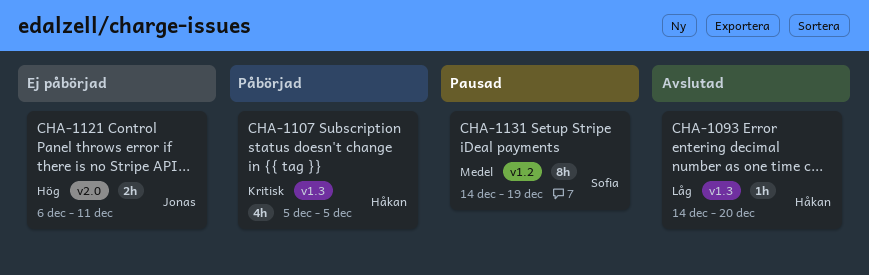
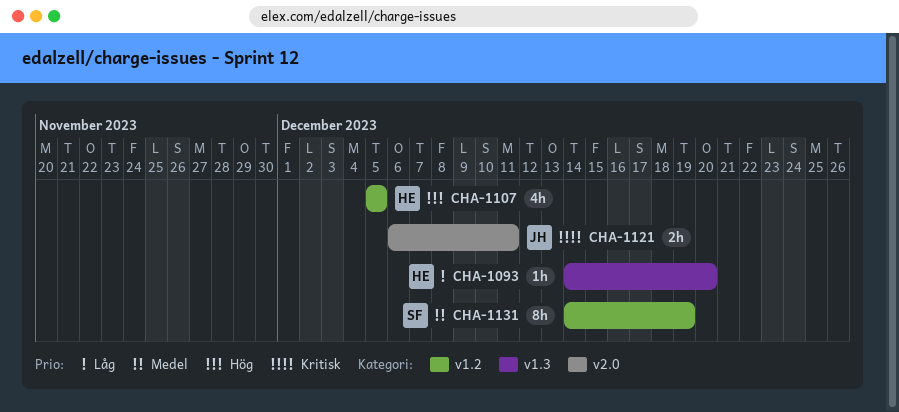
CHA-1107, priority: Kritisk -> Hög
CHA-1107, label: v1.3 -> v1.2
CHA-1121, priority: Hög -> Kritisk

